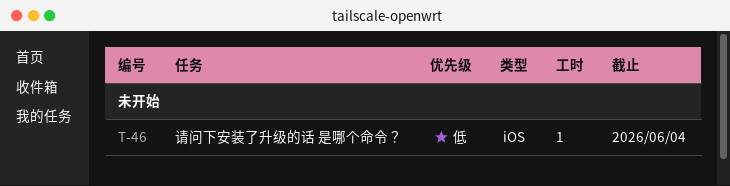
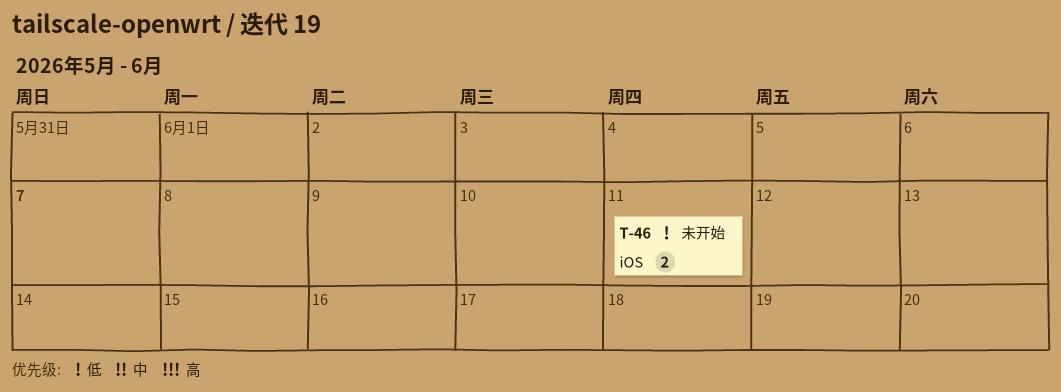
T-46, estimate: 1 -> 2
T-46, due: Jun 4 -> Jun 11

